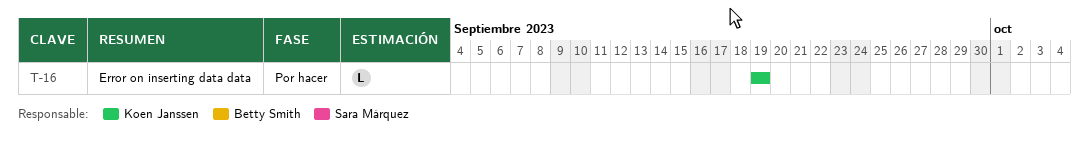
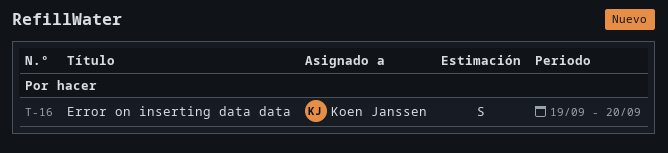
T-16, estimate: L -> S
T-16, due: Sep 19 -> Sep 20

